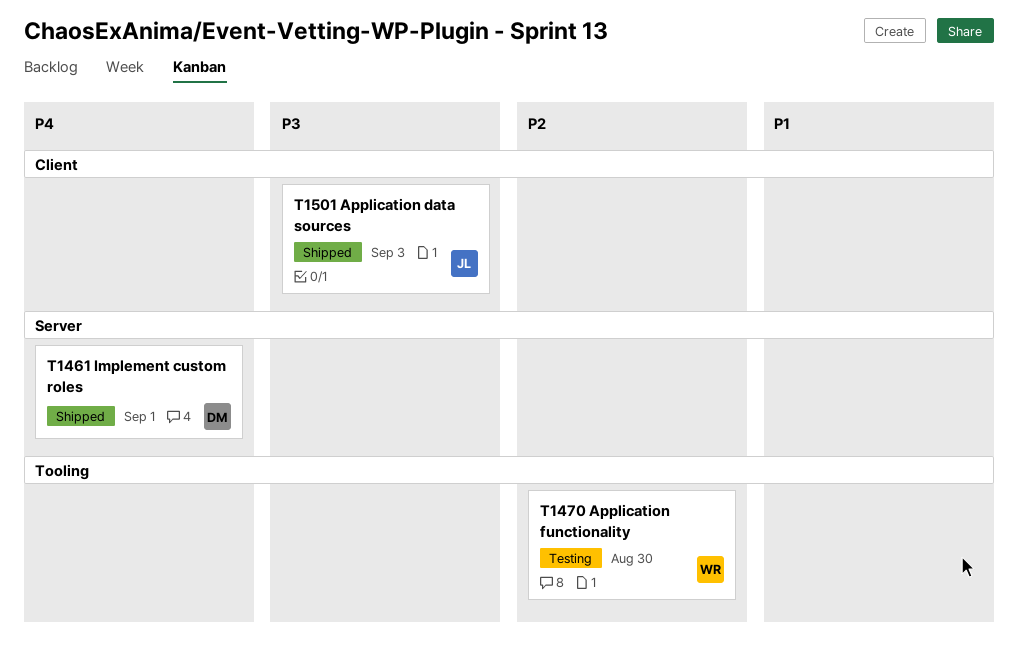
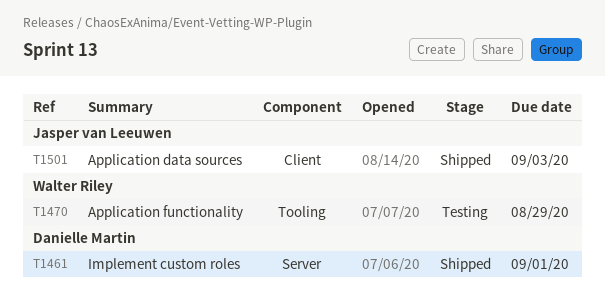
T1470, due: Aug 30 -> Aug 29

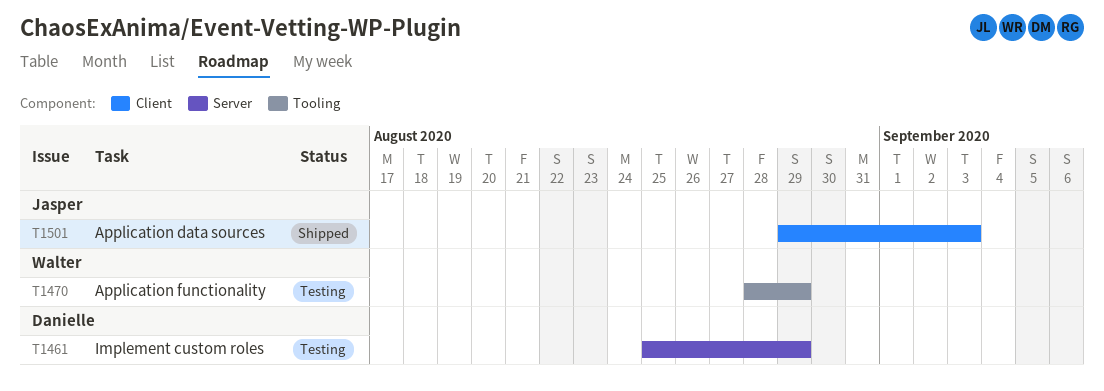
T1461, status: Shipped -> Testing
T1461, due: Sep 1 -> Aug 29

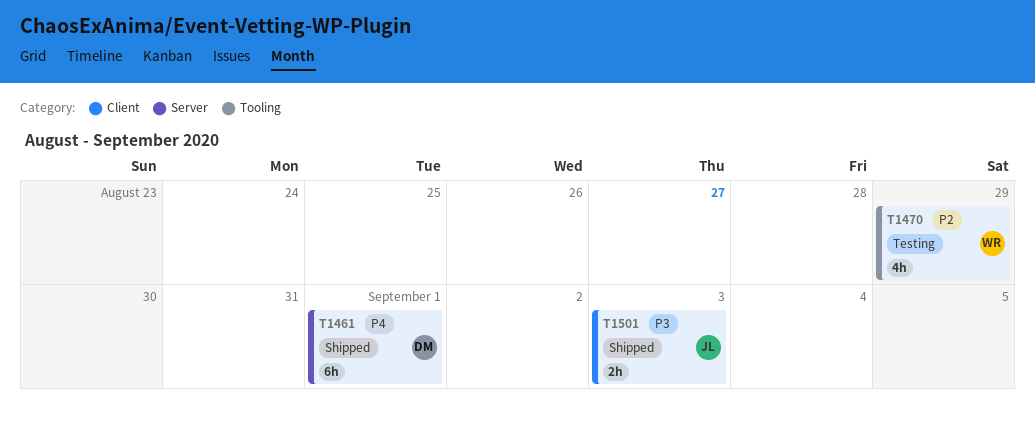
T1461, status: Testing -> Shipped
T1461, due: Aug 29 -> Sep 1

